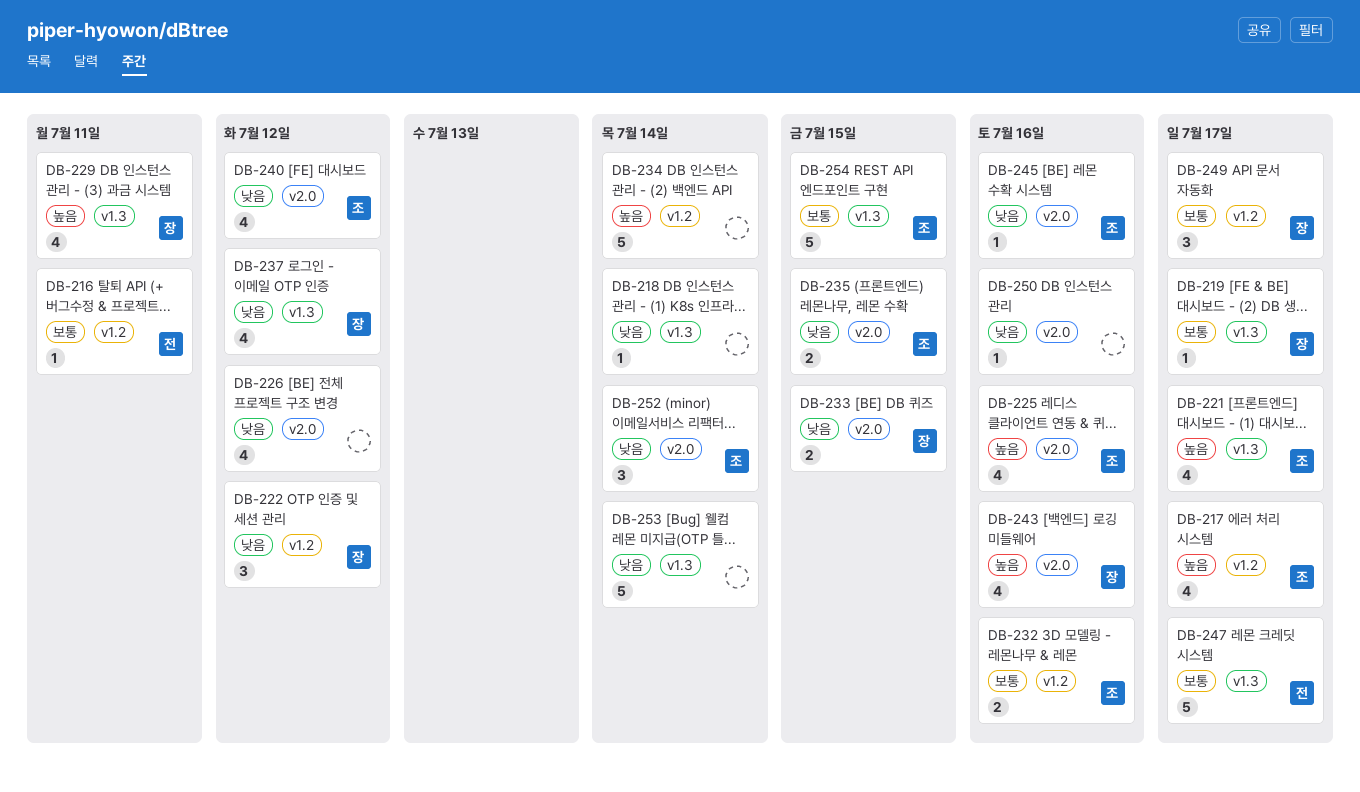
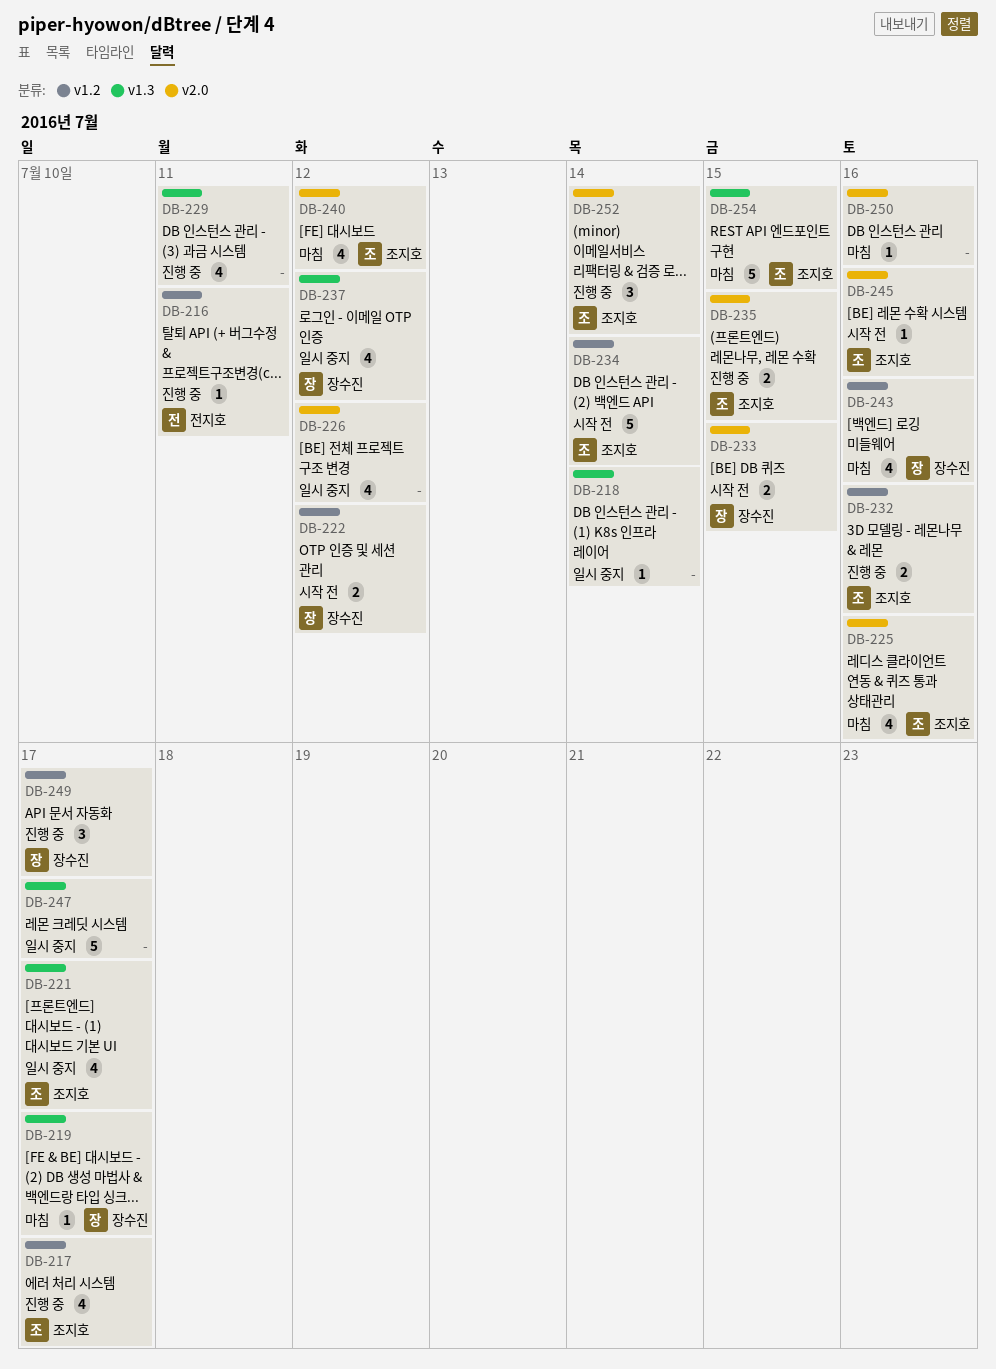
DB-222, estimate: 3 -> 2
DB-229, owner: 장수진 -> none
DB-234, owner: none -> 조지호
DB-243, label: v2.0 -> v1.2
DB-247, owner: 전지호 -> none
DB-253: present -> none

